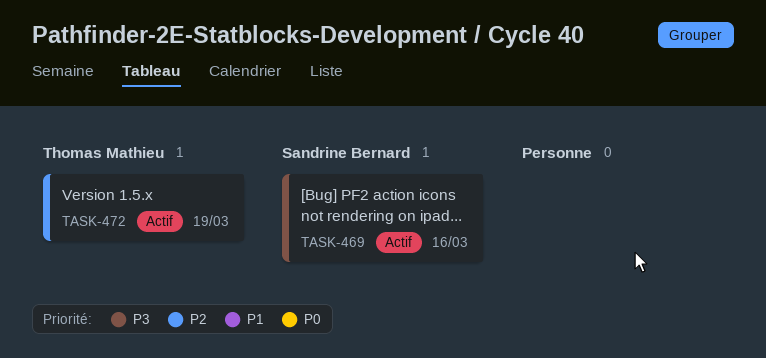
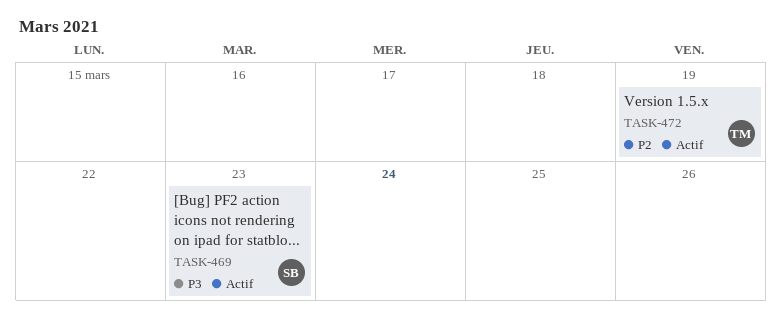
TASK-469, due: Mar 16 -> Mar 23

